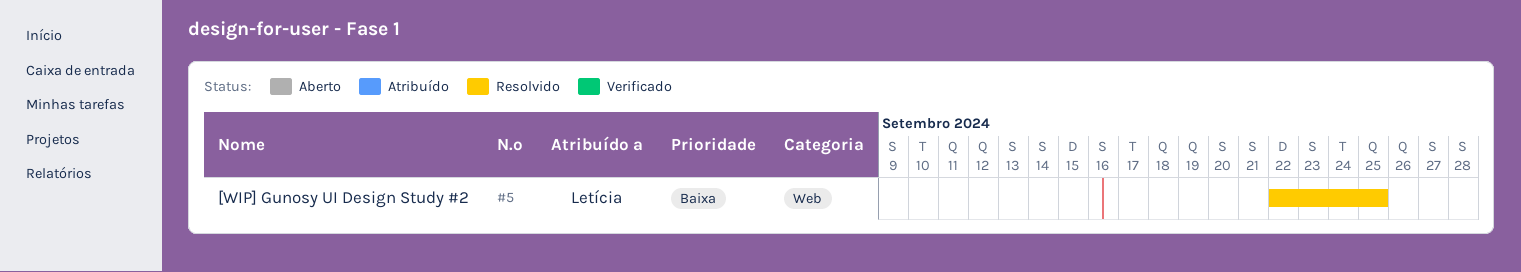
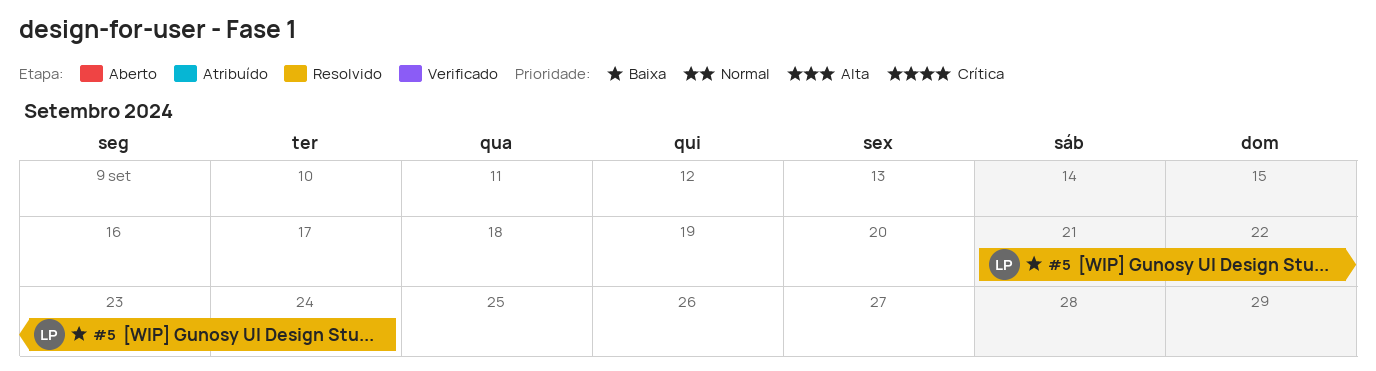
#5, start: Sep 22 -> Sep 21
#5, due: Sep 25 -> Sep 24

